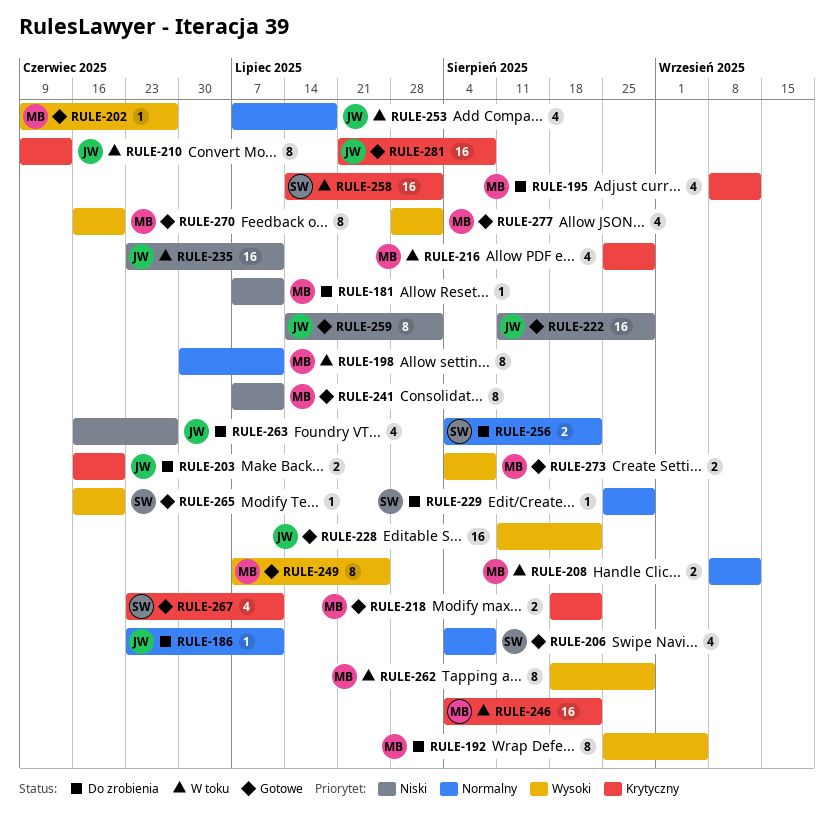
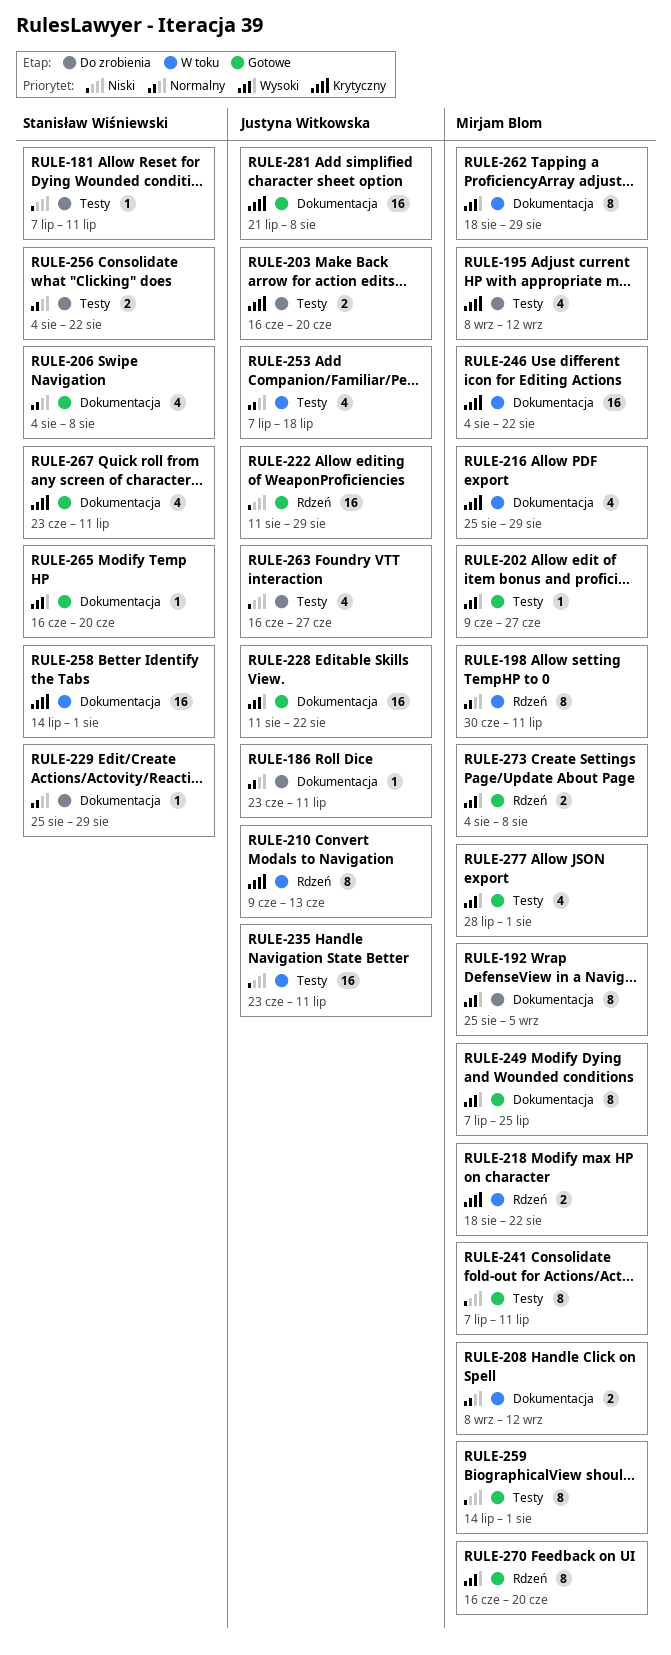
RULE-181, owner: Mirjam Blom -> Stanisław Wiśniewski
RULE-218, status: Gotowe -> W toku
RULE-259, owner: Justyna Witkowska -> Mirjam Blom

